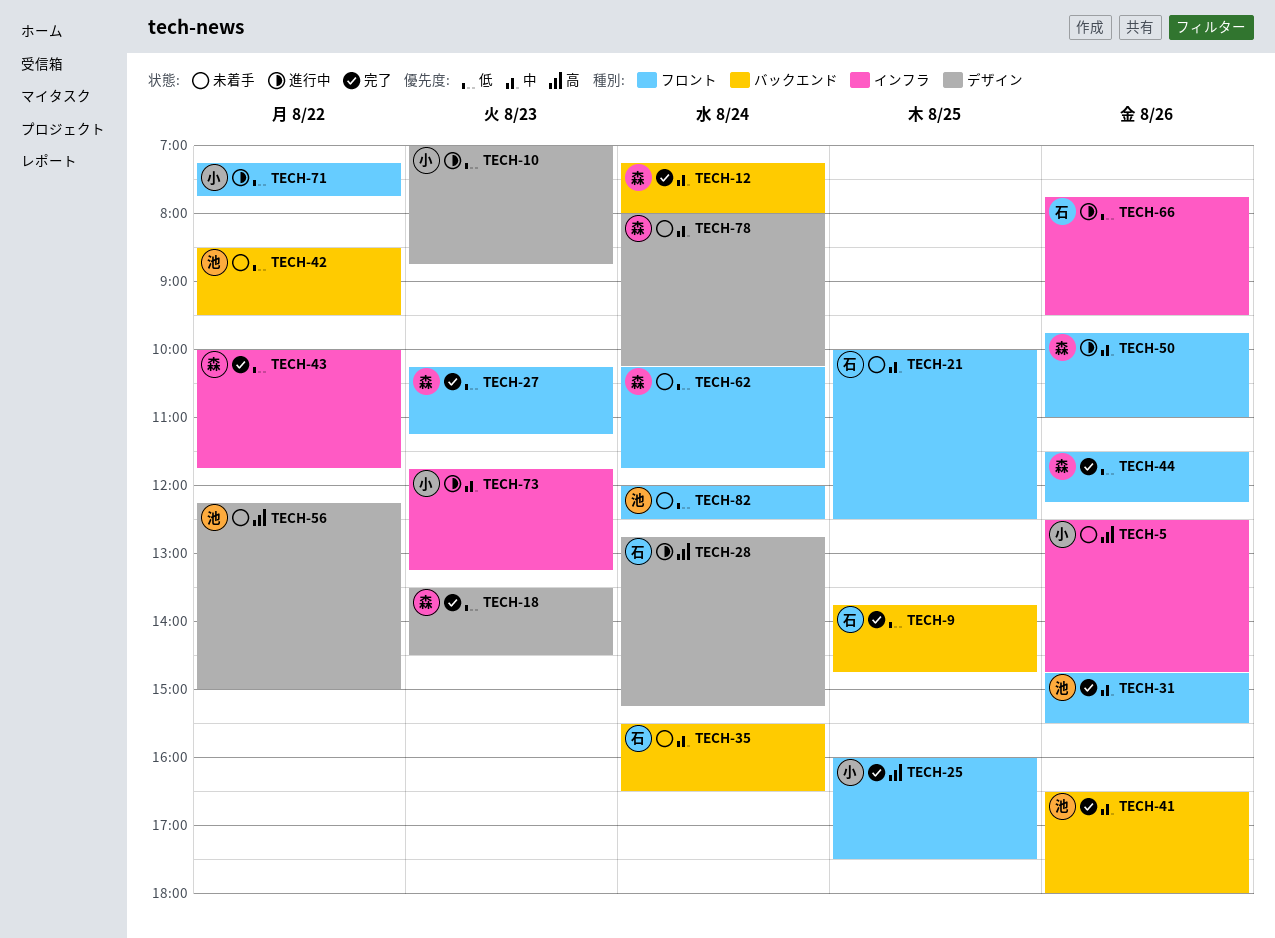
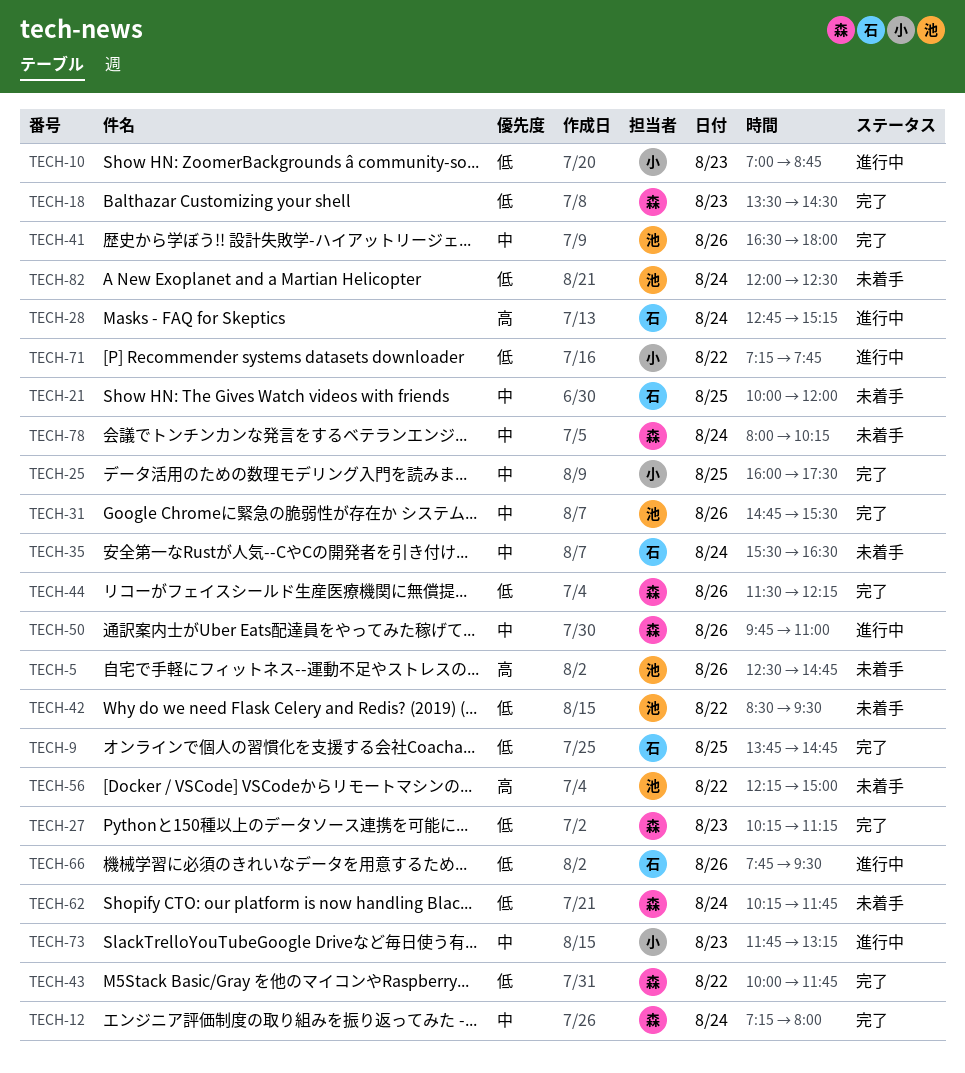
TECH-5, owner: 小 -> 池
TECH-21, ends: 12:30 -> 12:00
TECH-25, priority: 高 -> 中

